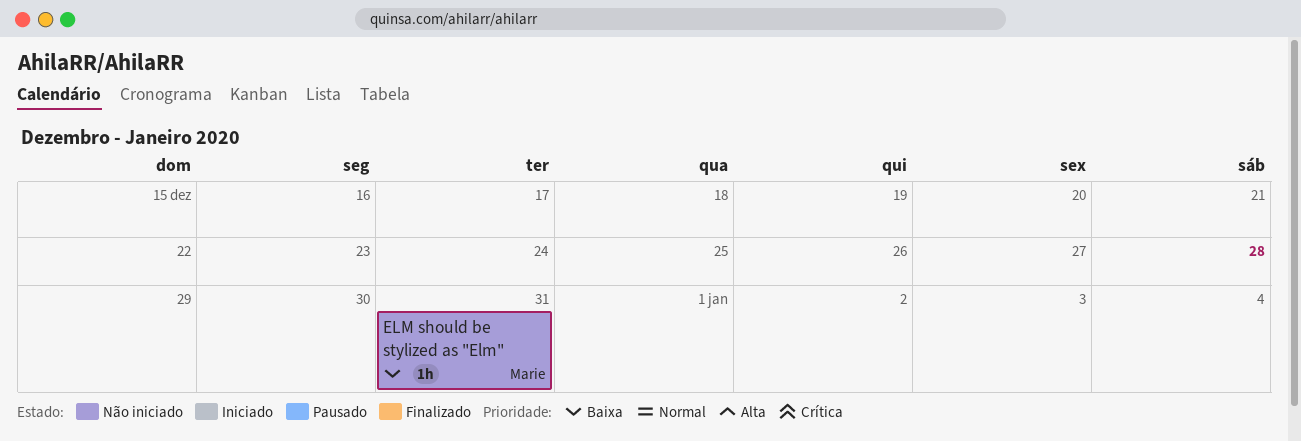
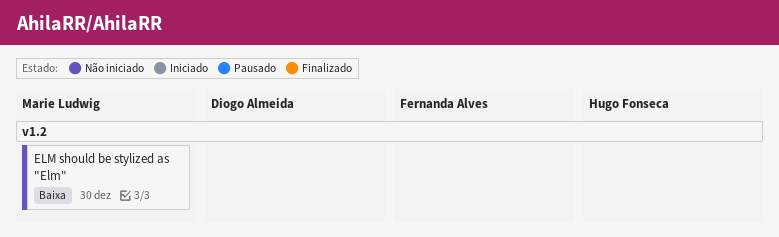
ELM should be stylized as "Elm", due: Dec 31 -> Dec 30

